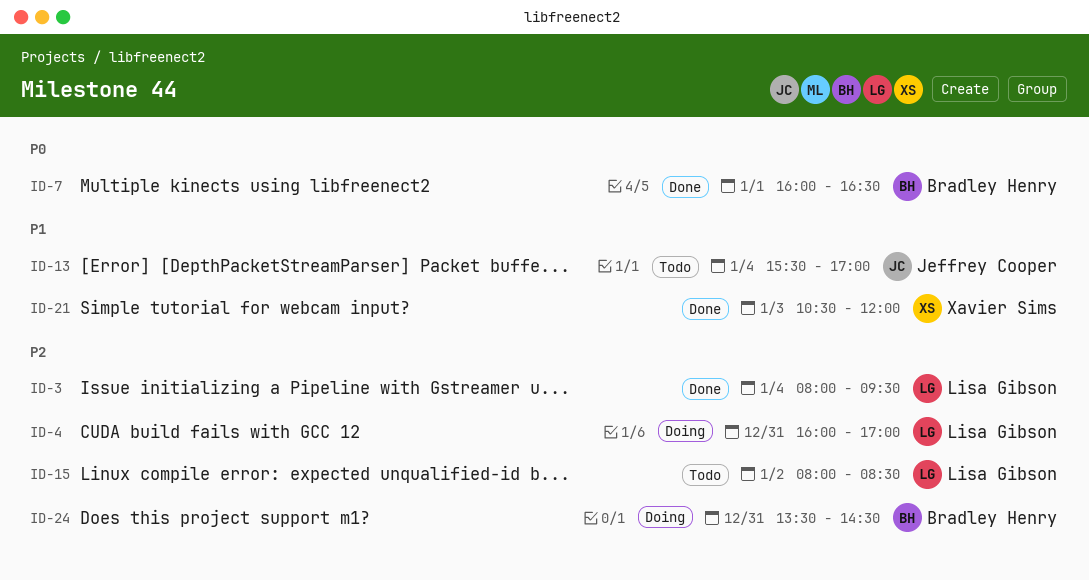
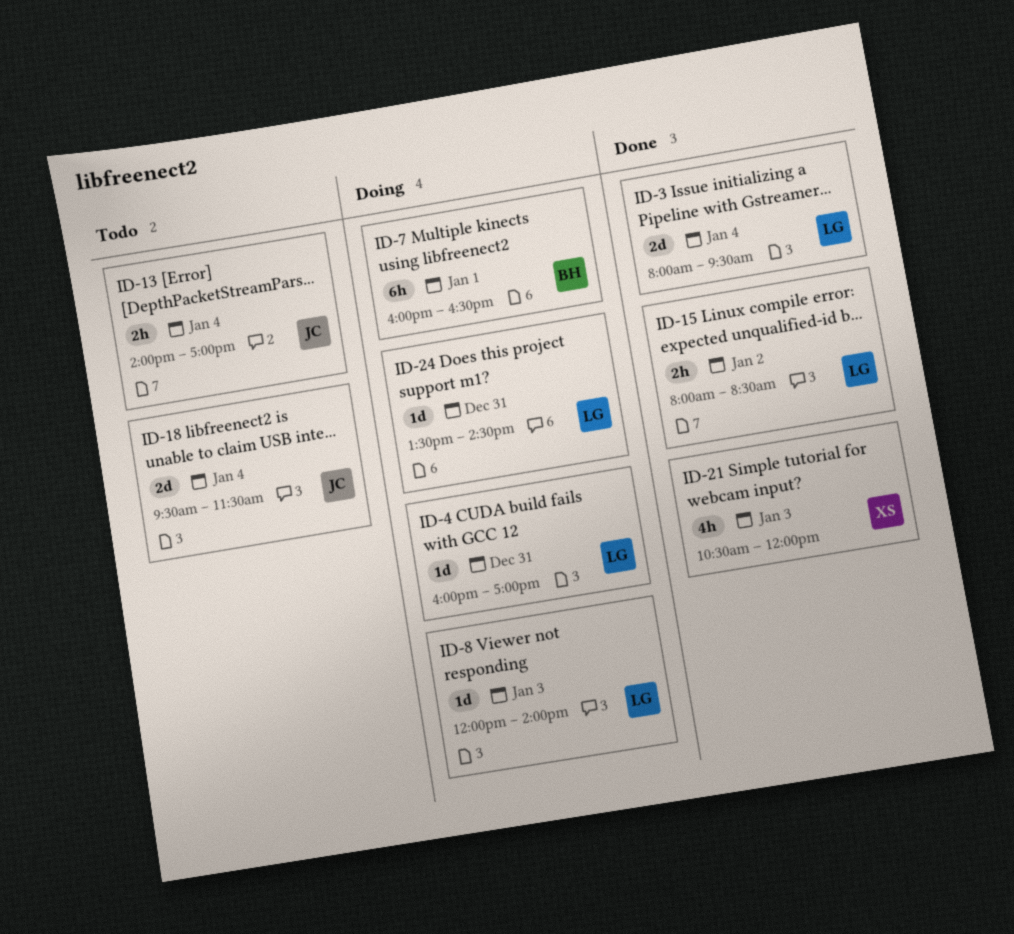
ID-7, status: Done -> Doing
ID-8: none -> present
ID-13, begins: 15:30 -> 14:00
ID-15, status: Todo -> Done
ID-18: none -> present
ID-24, owner: Bradley Henry -> Lisa Gibson

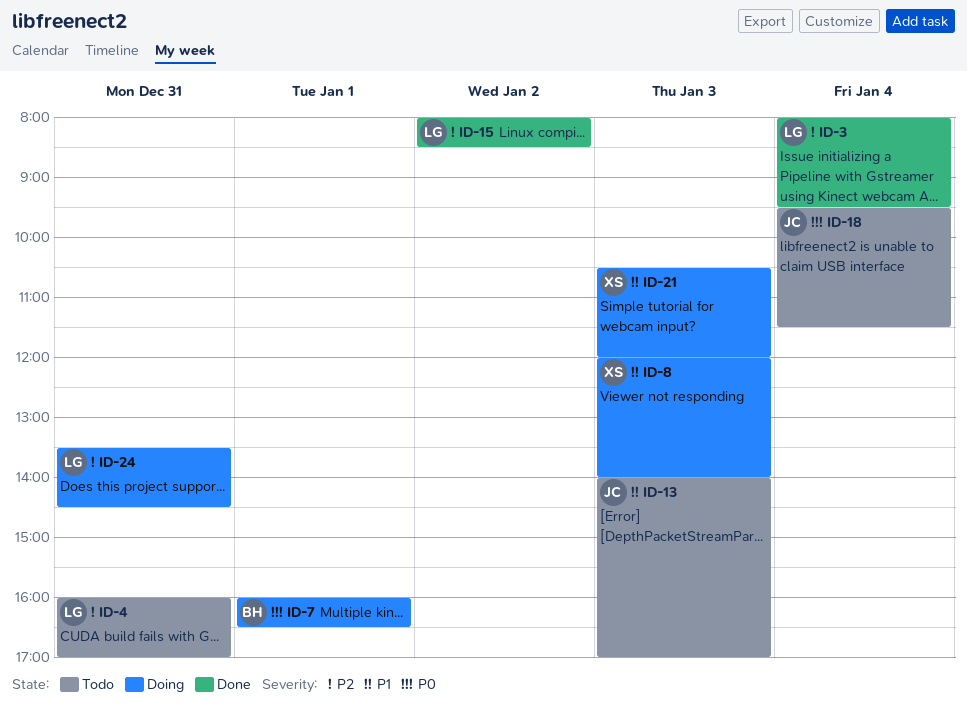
ID-4, status: Doing -> Todo
ID-8, owner: LG -> XS
ID-13, day: Jan 4 -> Jan 3
ID-21, status: Done -> Doing

